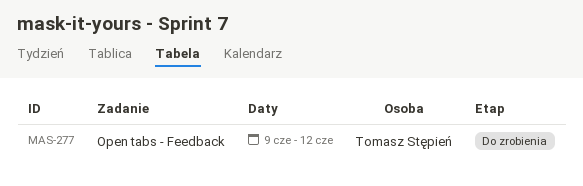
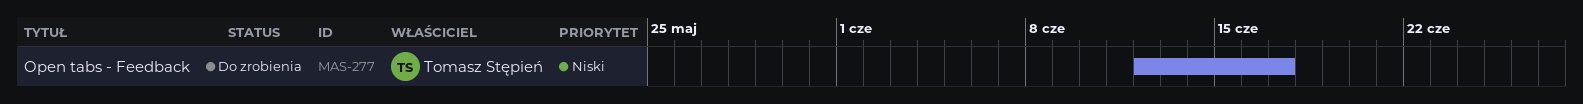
MAS-277, start: Jun 9 -> Jun 12
MAS-277, due: Jun 12 -> Jun 17

